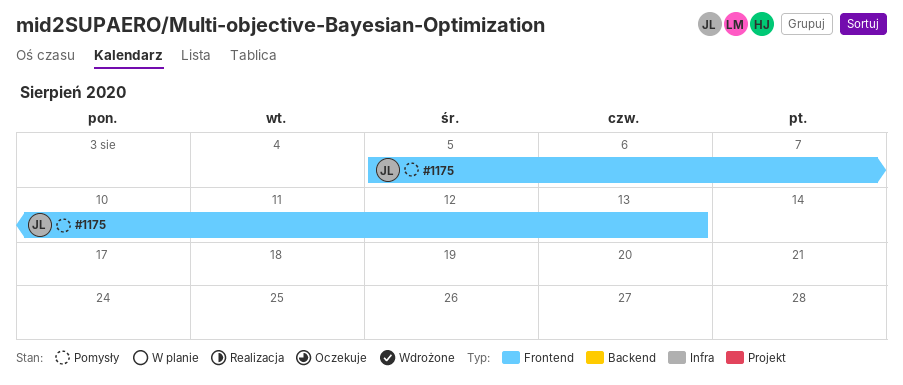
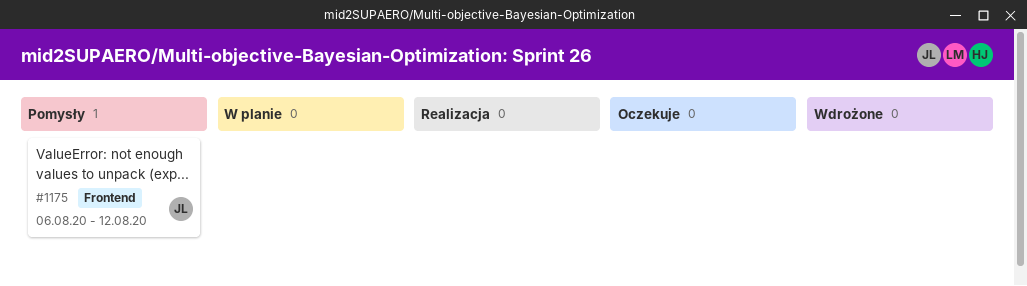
#1175, start: Aug 5 -> Aug 6
#1175, due: Aug 13 -> Aug 12

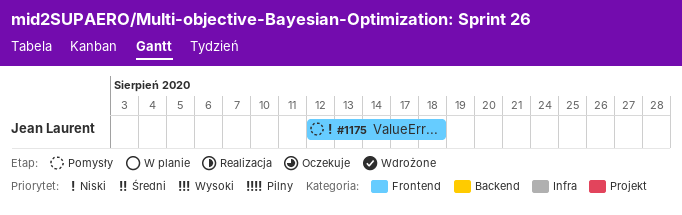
#1175, start: Aug 6 -> Aug 12
#1175, due: Aug 12 -> Aug 18

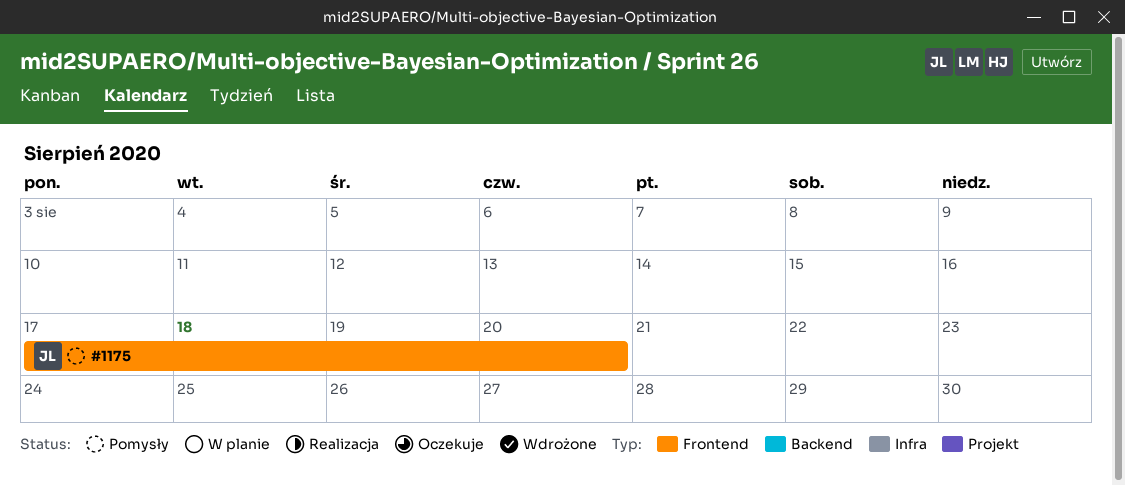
#1175, start: Aug 12 -> Aug 17
#1175, due: Aug 18 -> Aug 20

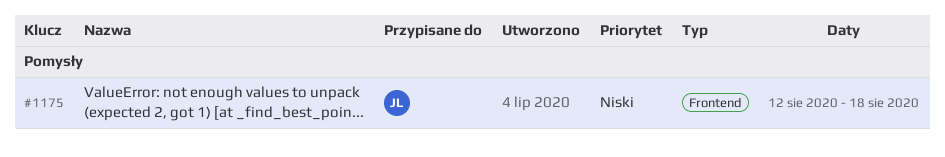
#1175, start: Aug 17 -> Aug 12
#1175, due: Aug 20 -> Aug 18

